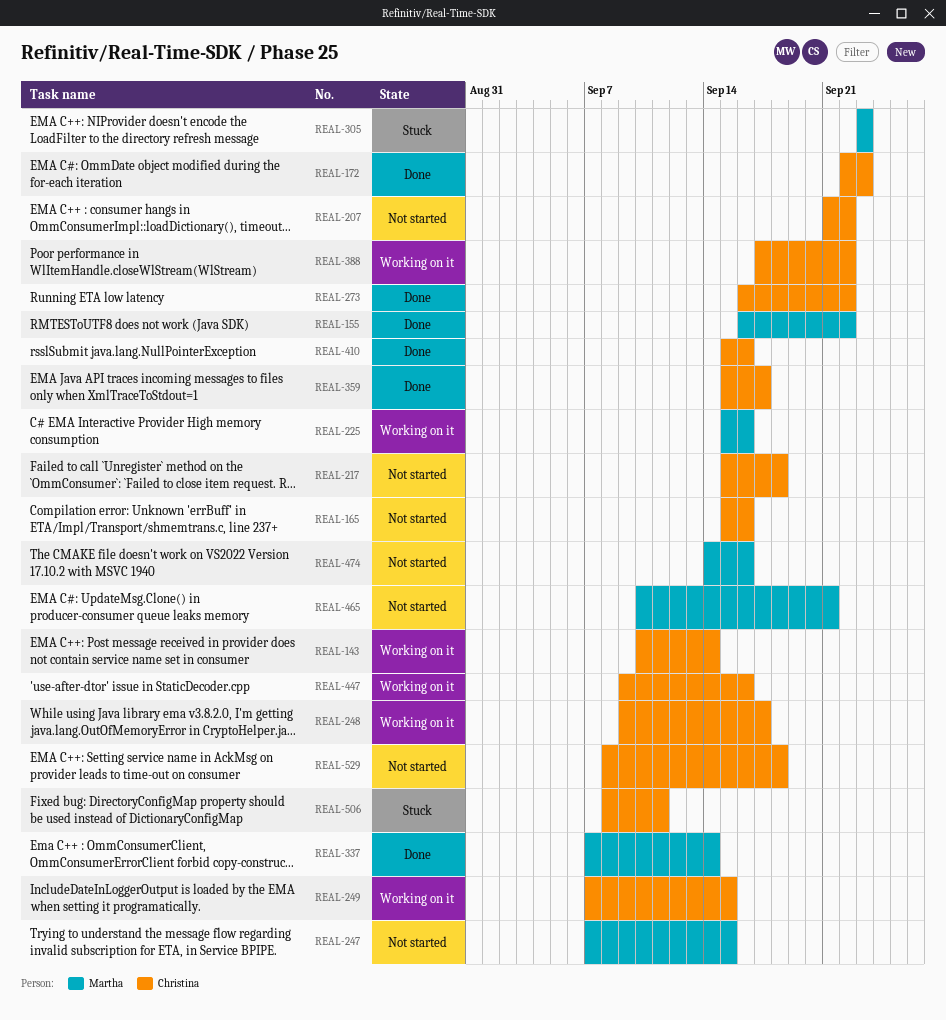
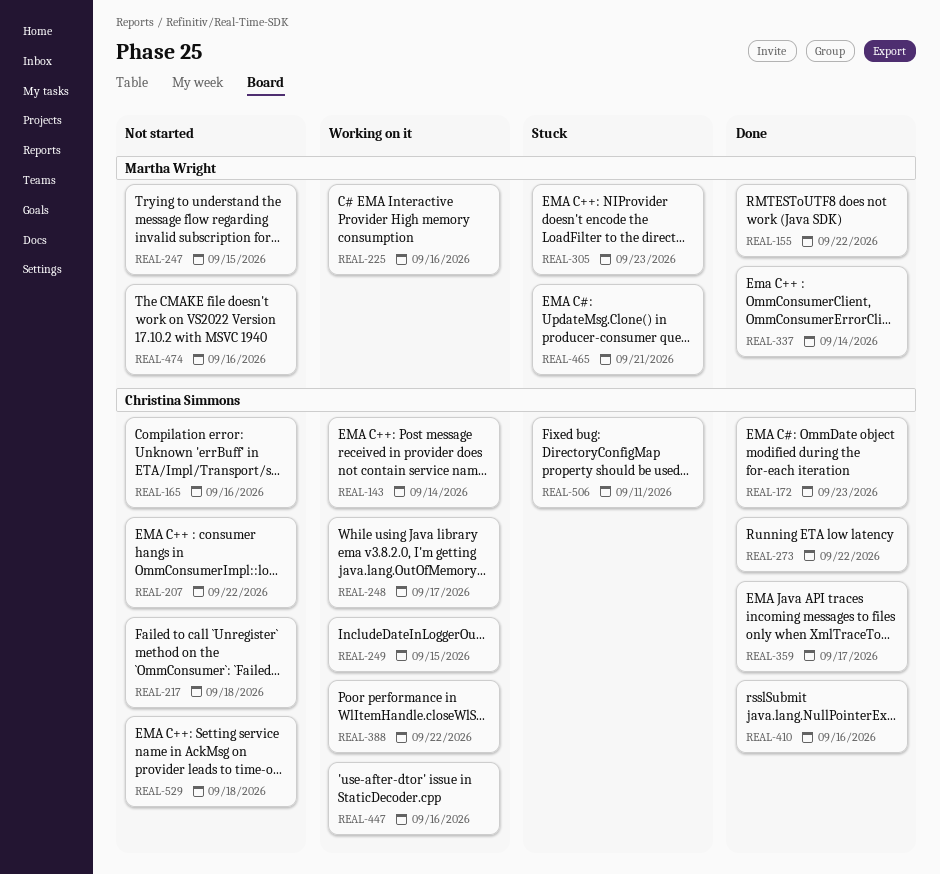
REAL-465, status: Not started -> Stuck

